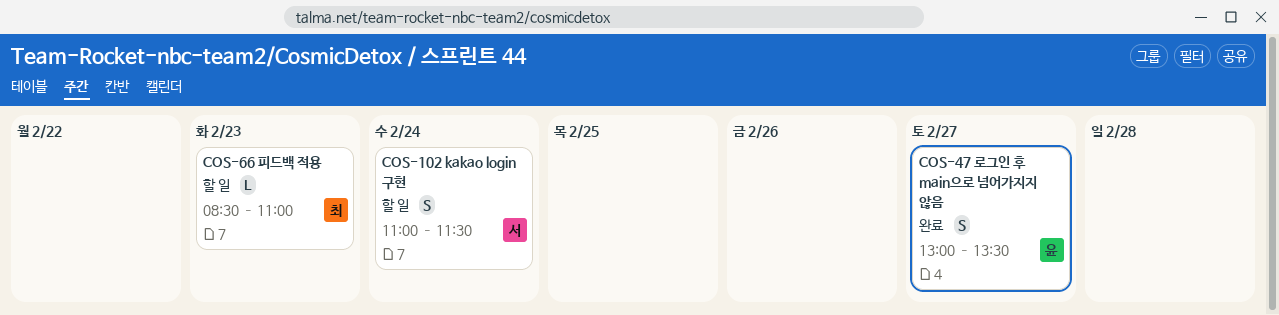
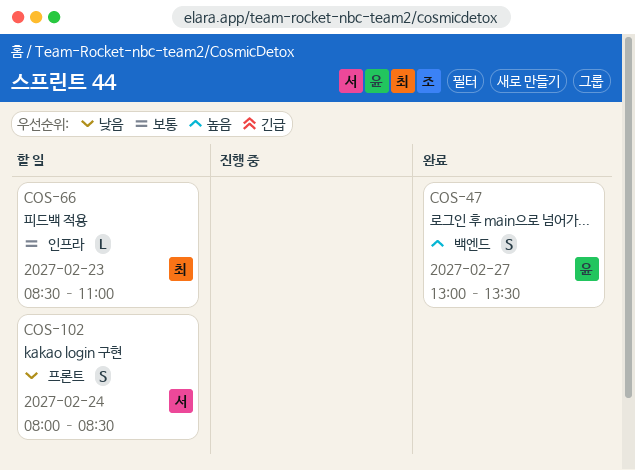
COS-102, begins: 11:00 -> 08:00
COS-102, ends: 11:30 -> 08:30

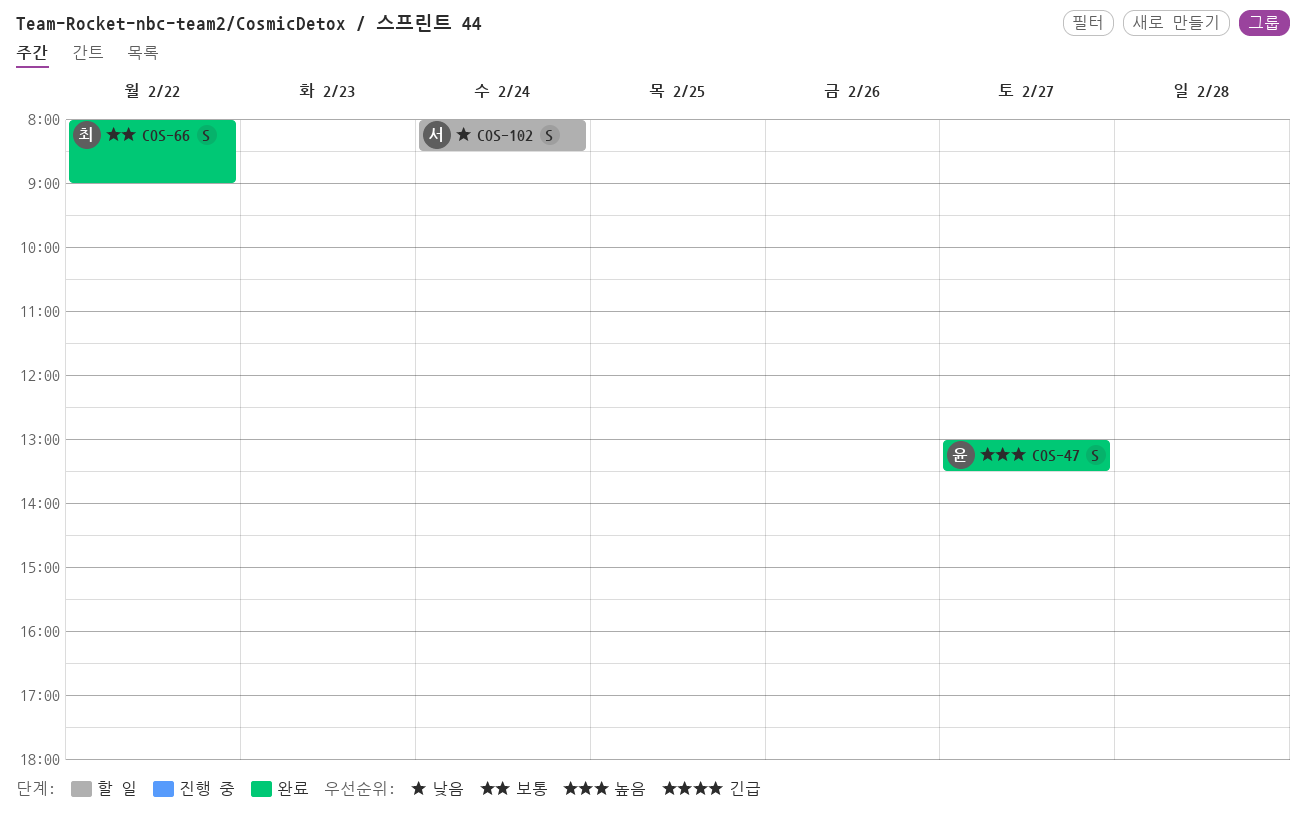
COS-66, status: 할 일 -> 완료
COS-66, estimate: L -> S
COS-66, day: Feb 23 -> Feb 22
COS-66, begins: 08:30 -> 08:00
COS-66, ends: 11:00 -> 09:00

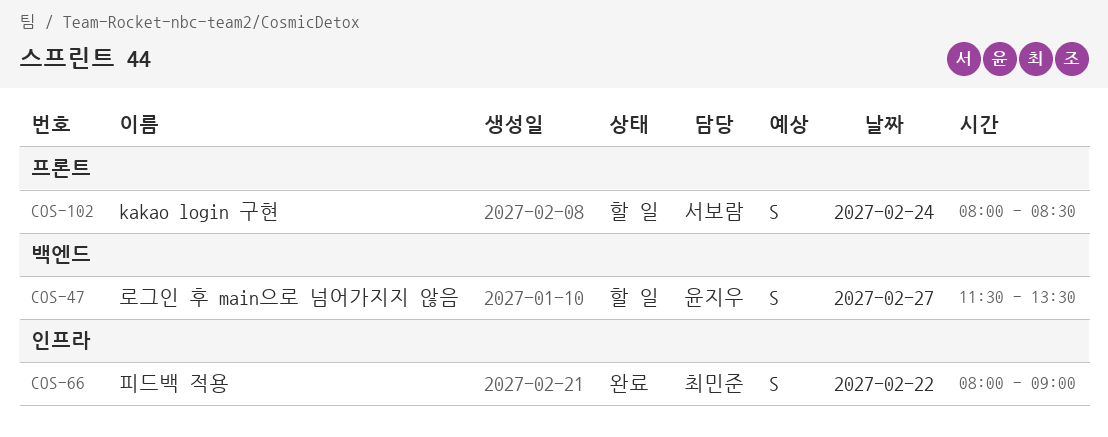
COS-47, status: 완료 -> 할 일
COS-47, begins: 13:00 -> 11:30

